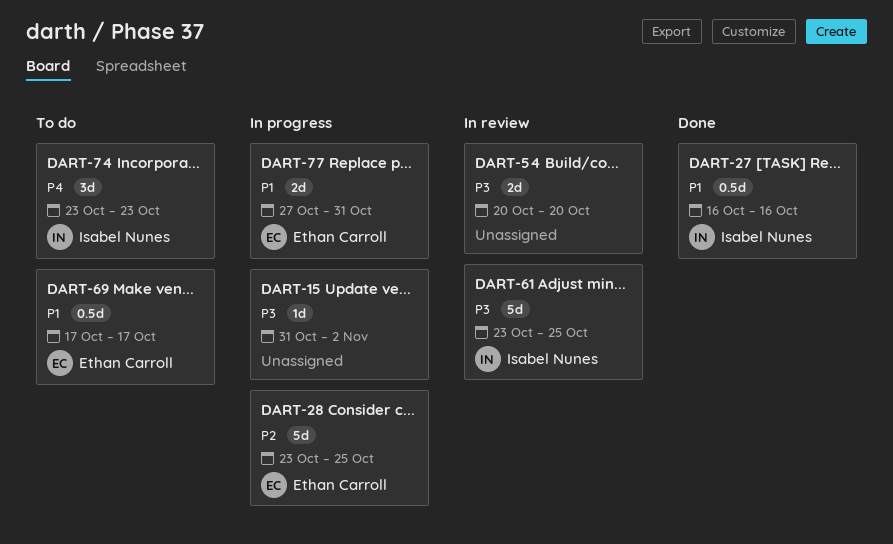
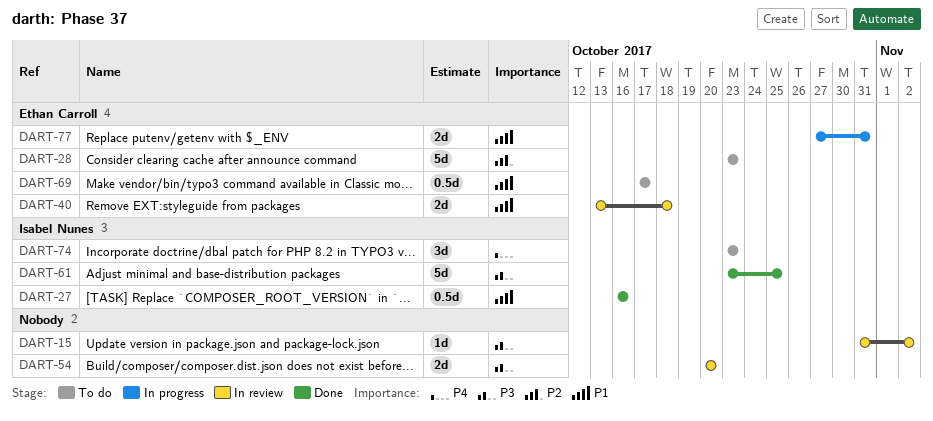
DART-15, status: In progress -> In review
DART-28, status: In progress -> To do
DART-28, due: Oct 25 -> Oct 23
DART-40: none -> present
DART-61, status: In review -> Done

